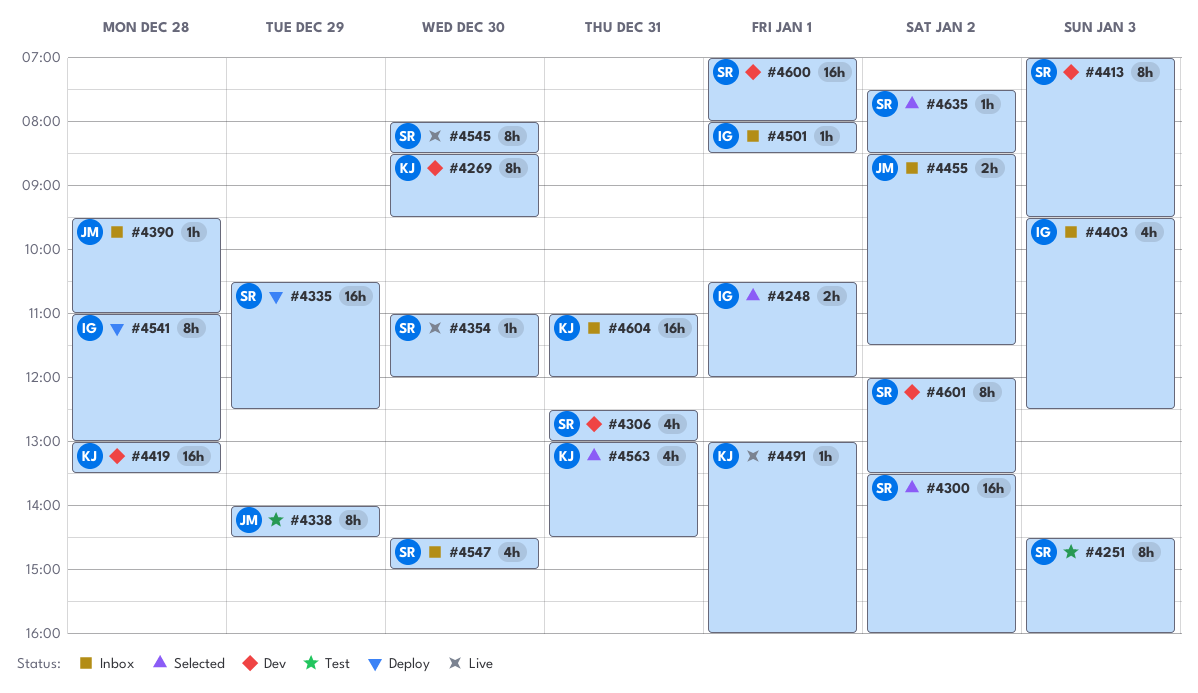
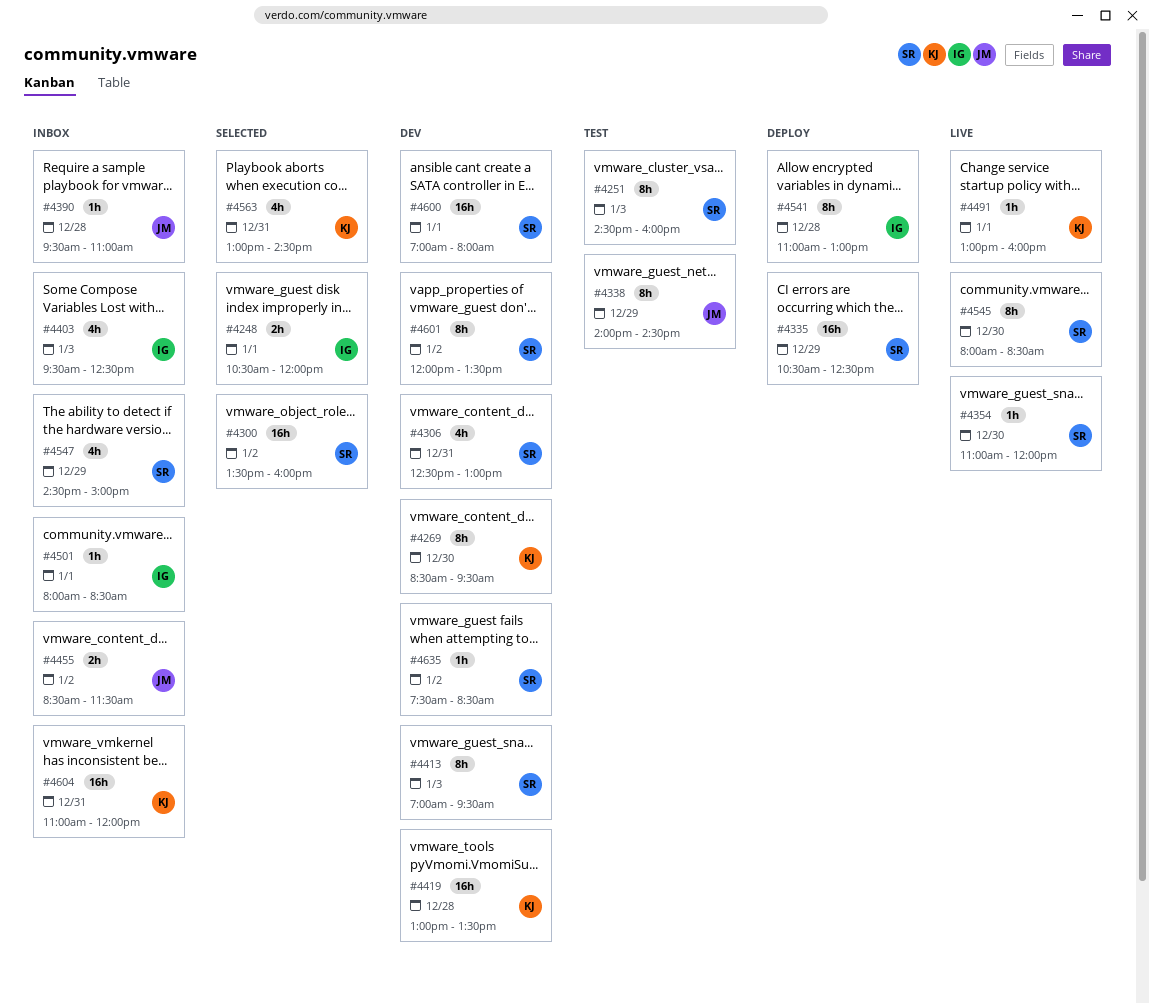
#4547, day: Dec 30 -> Dec 29
#4635, status: Selected -> Dev

